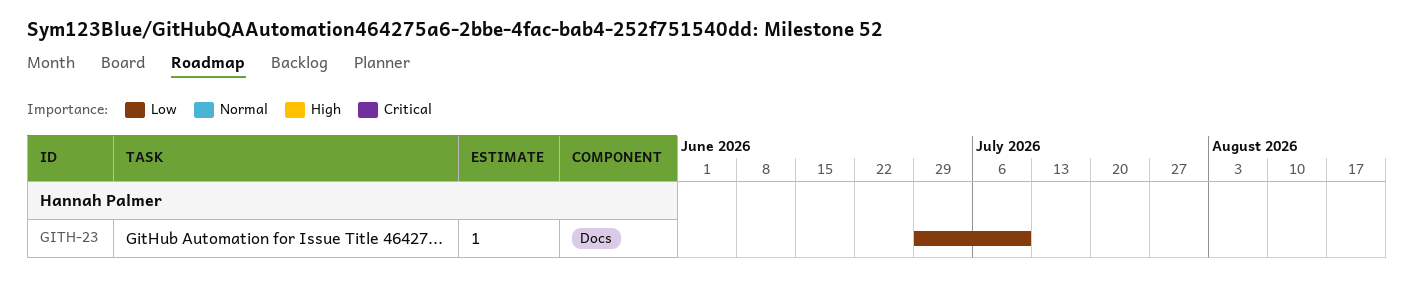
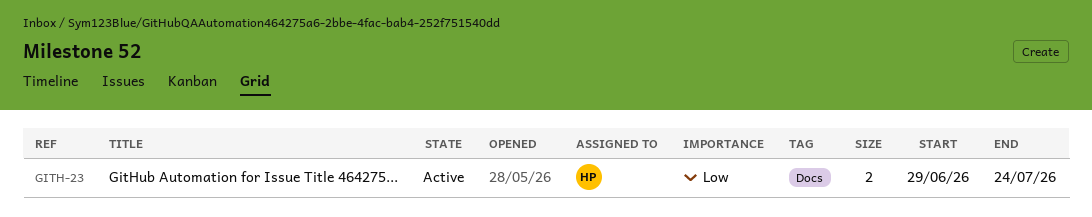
GITH-23, estimate: 1 -> 2
GITH-23, due: Jul 10 -> Jul 24

